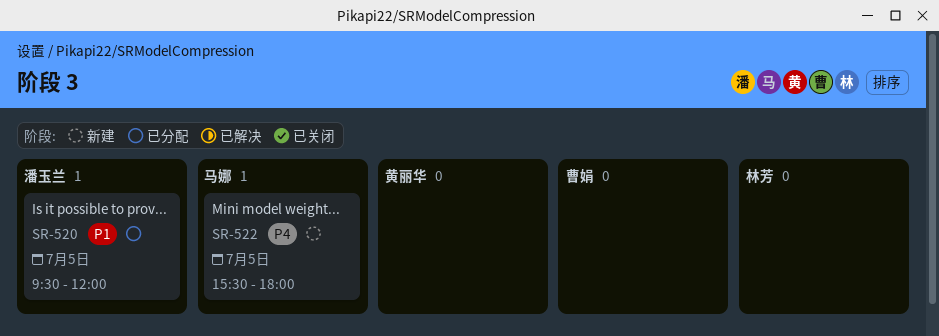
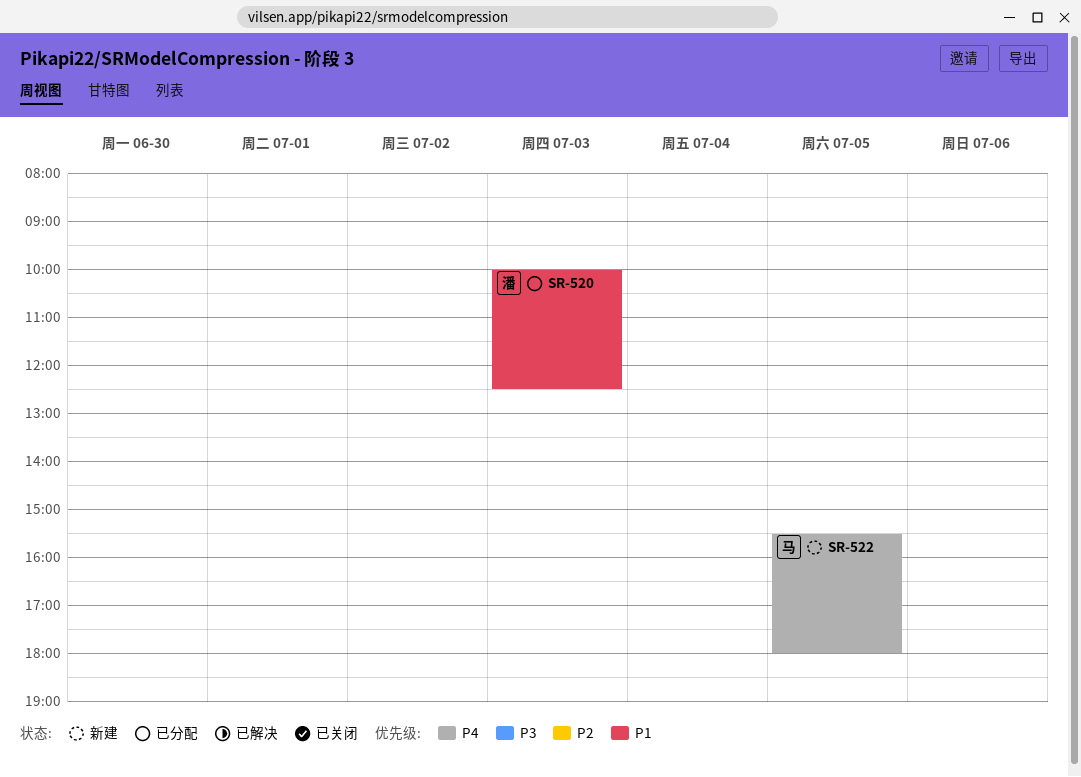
SR-520, day: Jul 5 -> Jul 3
SR-520, begins: 09:30 -> 10:00
SR-520, ends: 12:00 -> 12:30

